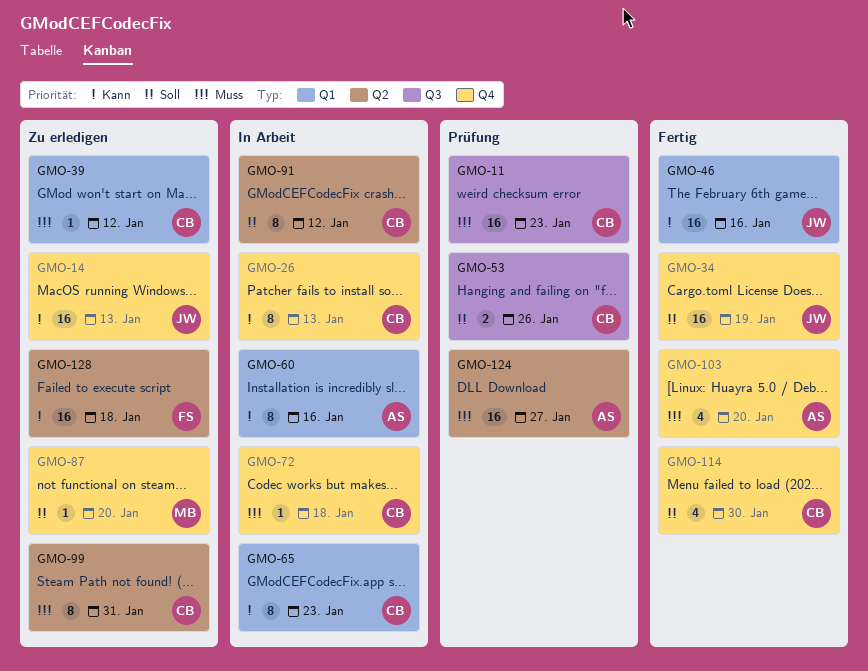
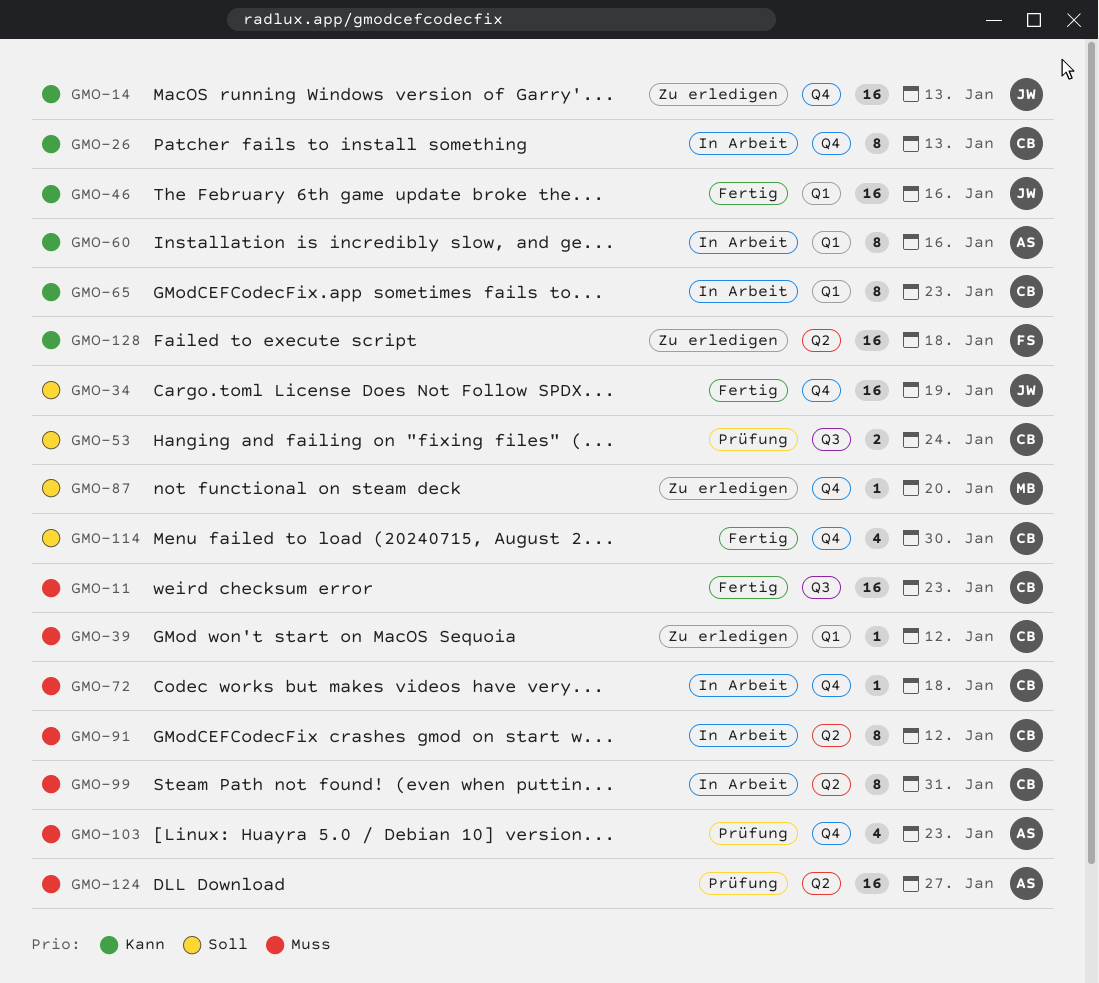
GMO-11, status: Prüfung -> Fertig
GMO-53, due: Jan 26 -> Jan 24
GMO-91, priority: Soll -> Muss
GMO-99, status: Zu erledigen -> In Arbeit
GMO-103, status: Fertig -> Prüfung
GMO-103, due: Jan 20 -> Jan 23

